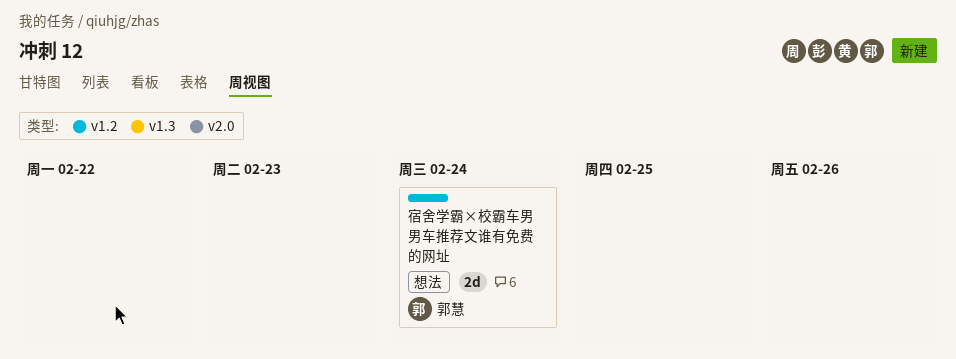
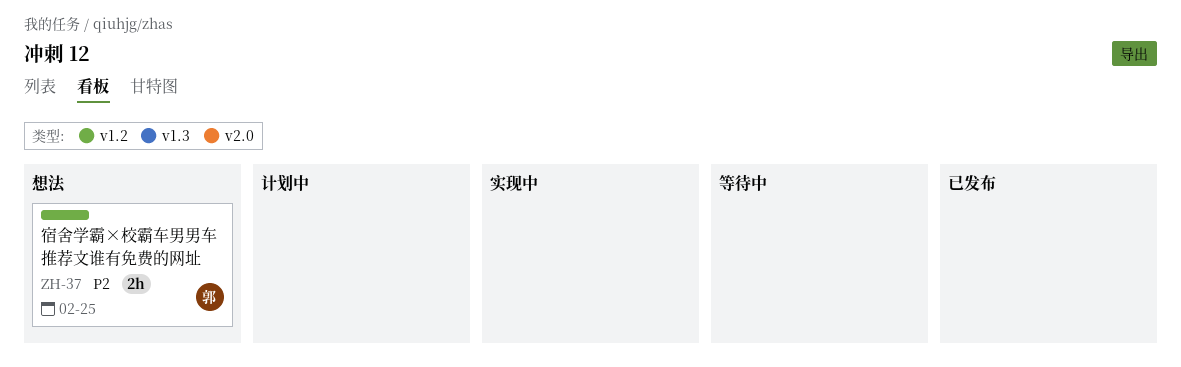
宿舍学霸×校霸车男男车推荐文谁有免费的网址, estimate: 2d -> 2h
宿舍学霸×校霸车男男车推荐文谁有免费的网址, due: Feb 24 -> Feb 25

